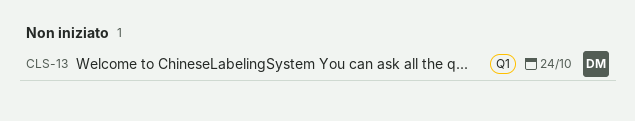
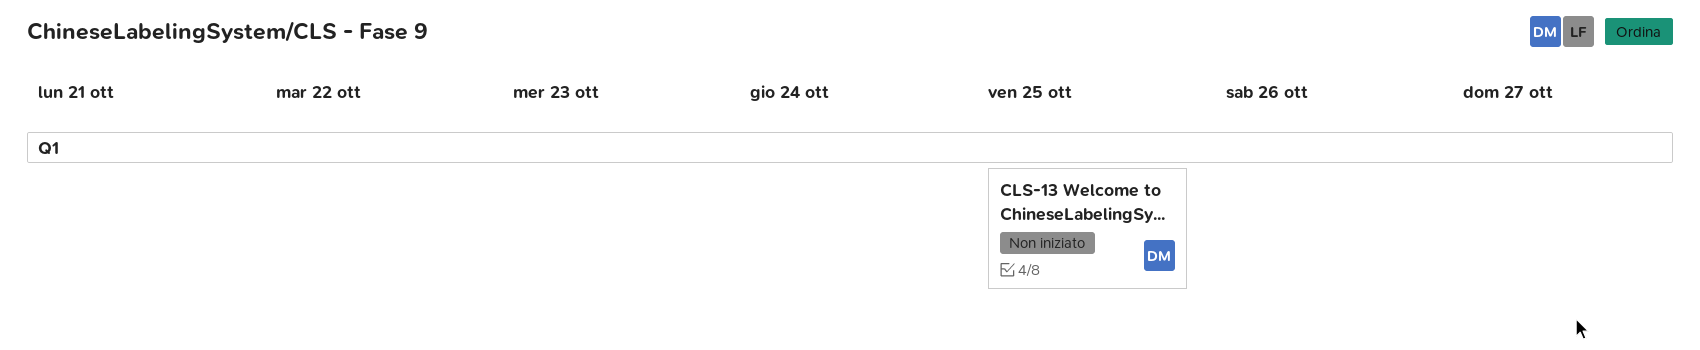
CLS-13, due: Oct 24 -> Oct 25

